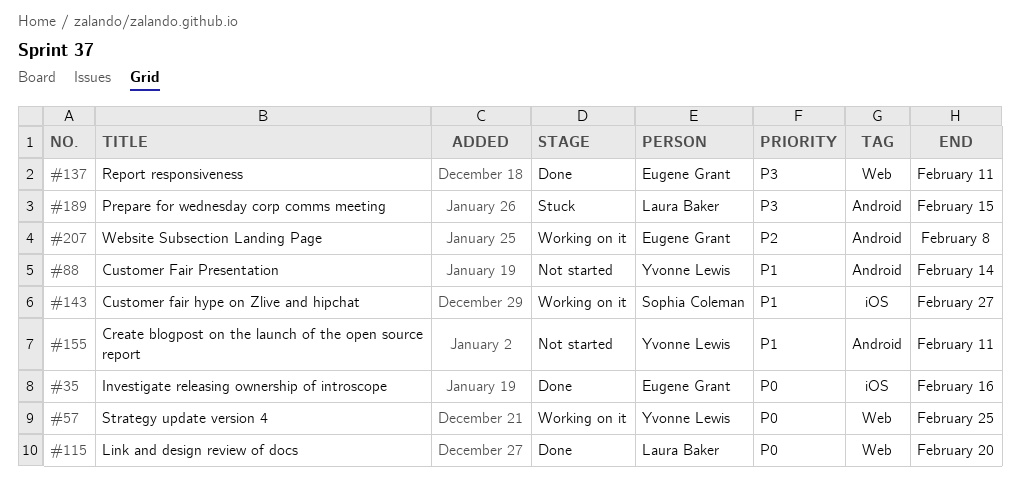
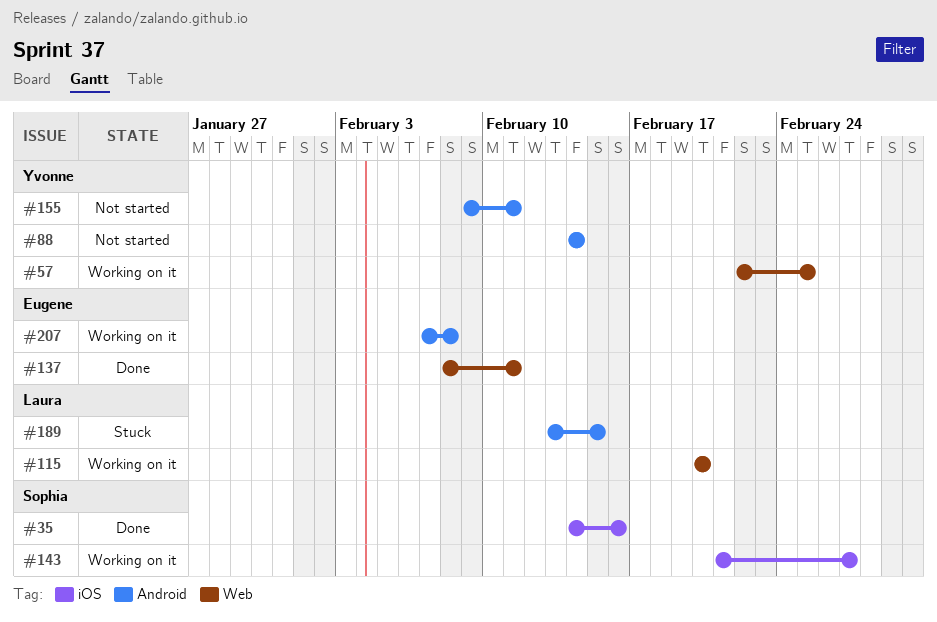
#35, owner: Eugene Grant -> Sophia Coleman
#115, status: Done -> Working on it

